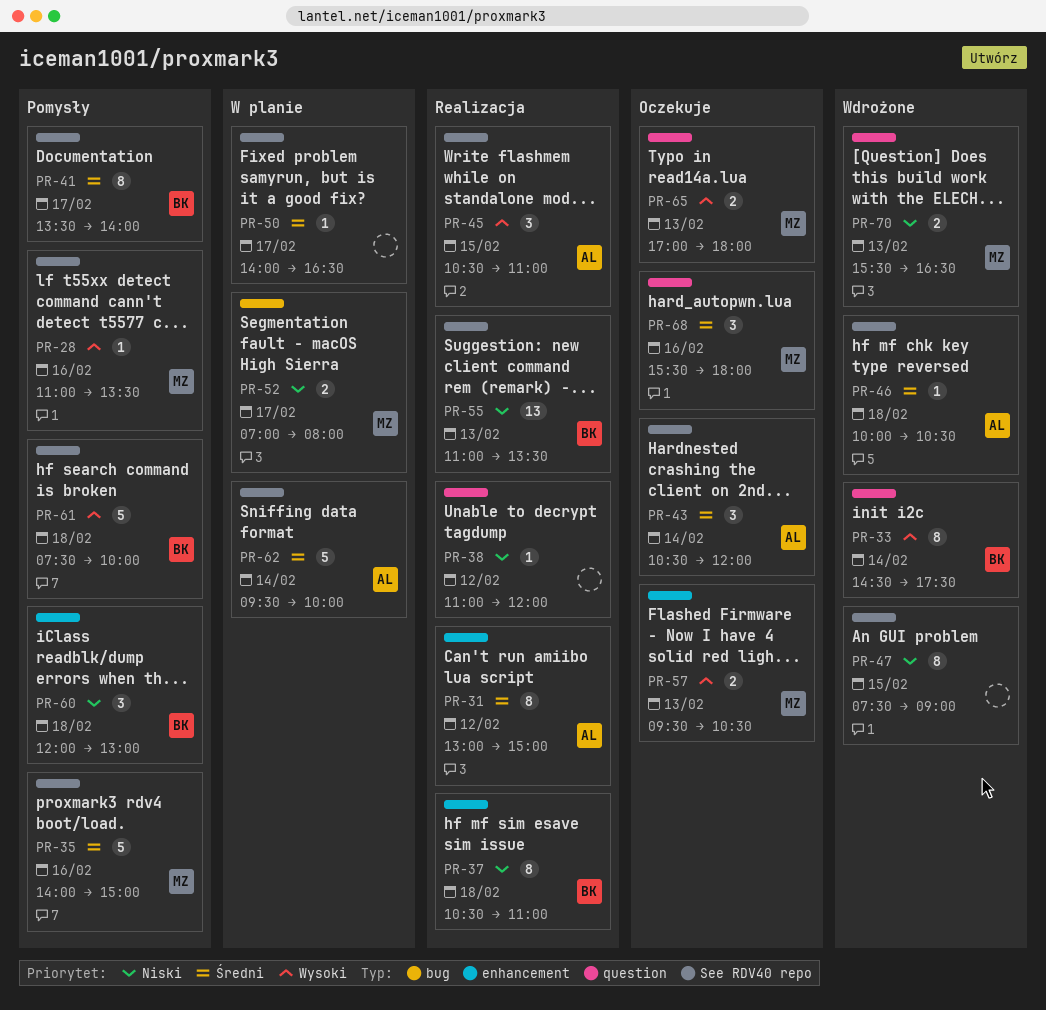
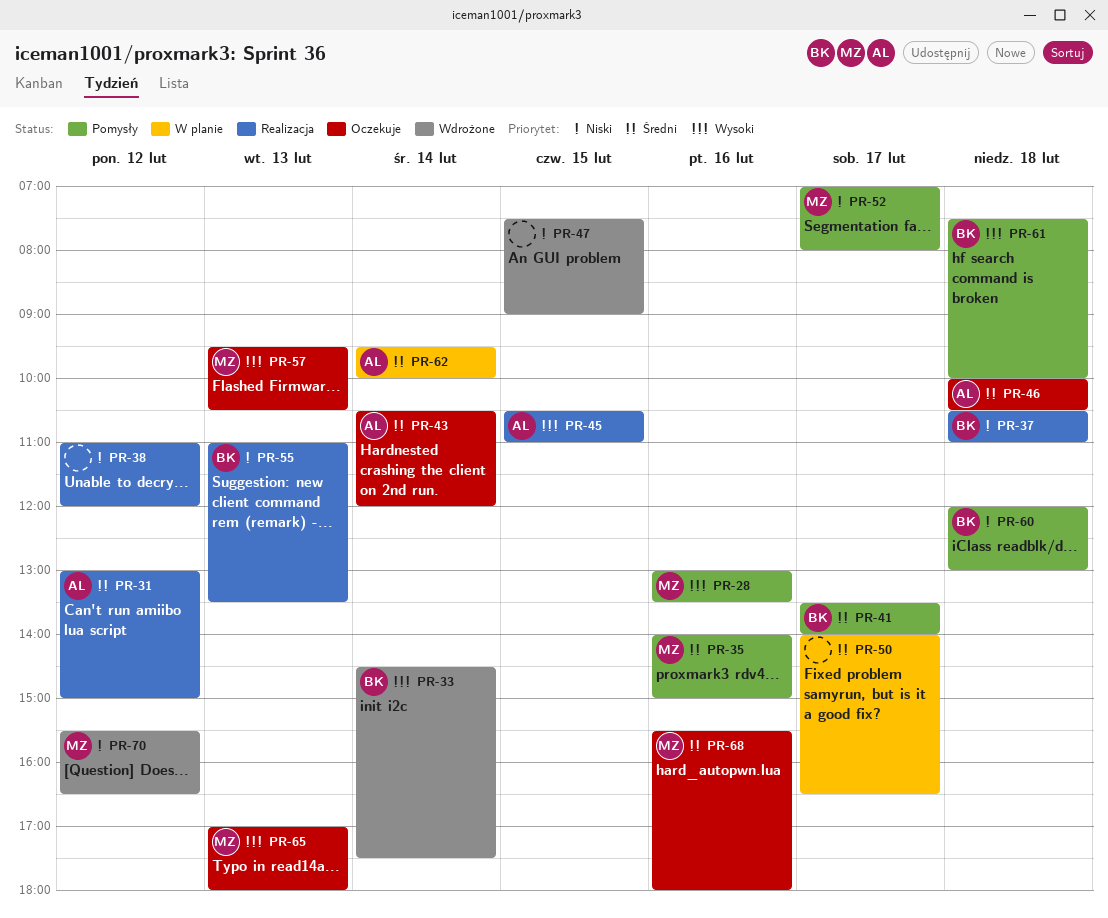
PR-28, begins: 11:00 -> 13:00
PR-46, status: Wdrożone -> Oczekuje
PR-52, status: W planie -> Pomysły
PR-70, day: Feb 13 -> Feb 12

